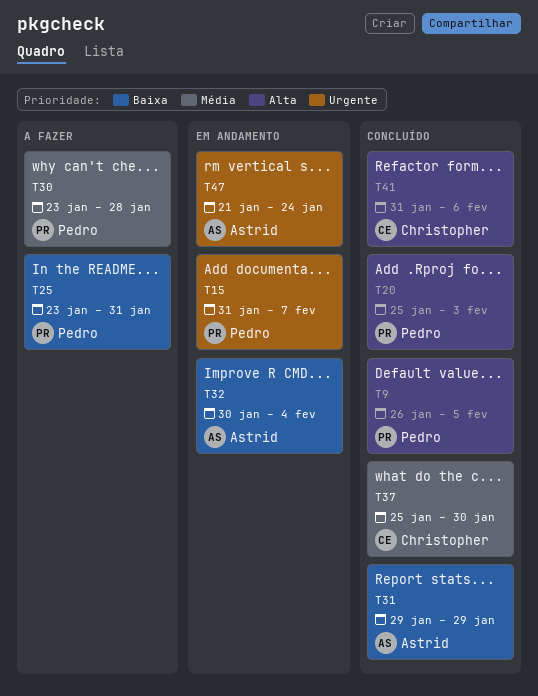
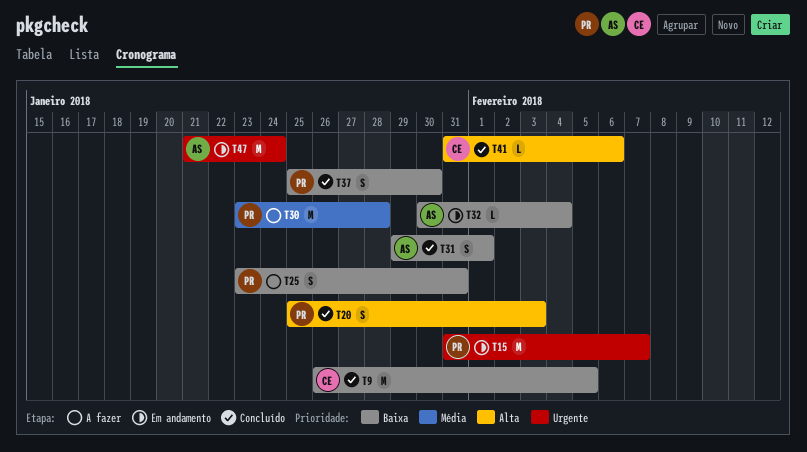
T9, owner: Pedro -> Christopher
T9, priority: Alta -> Baixa
T31, due: Jan 29 -> Feb 1
T37, owner: Christopher -> Pedro
T37, priority: Média -> Baixa

